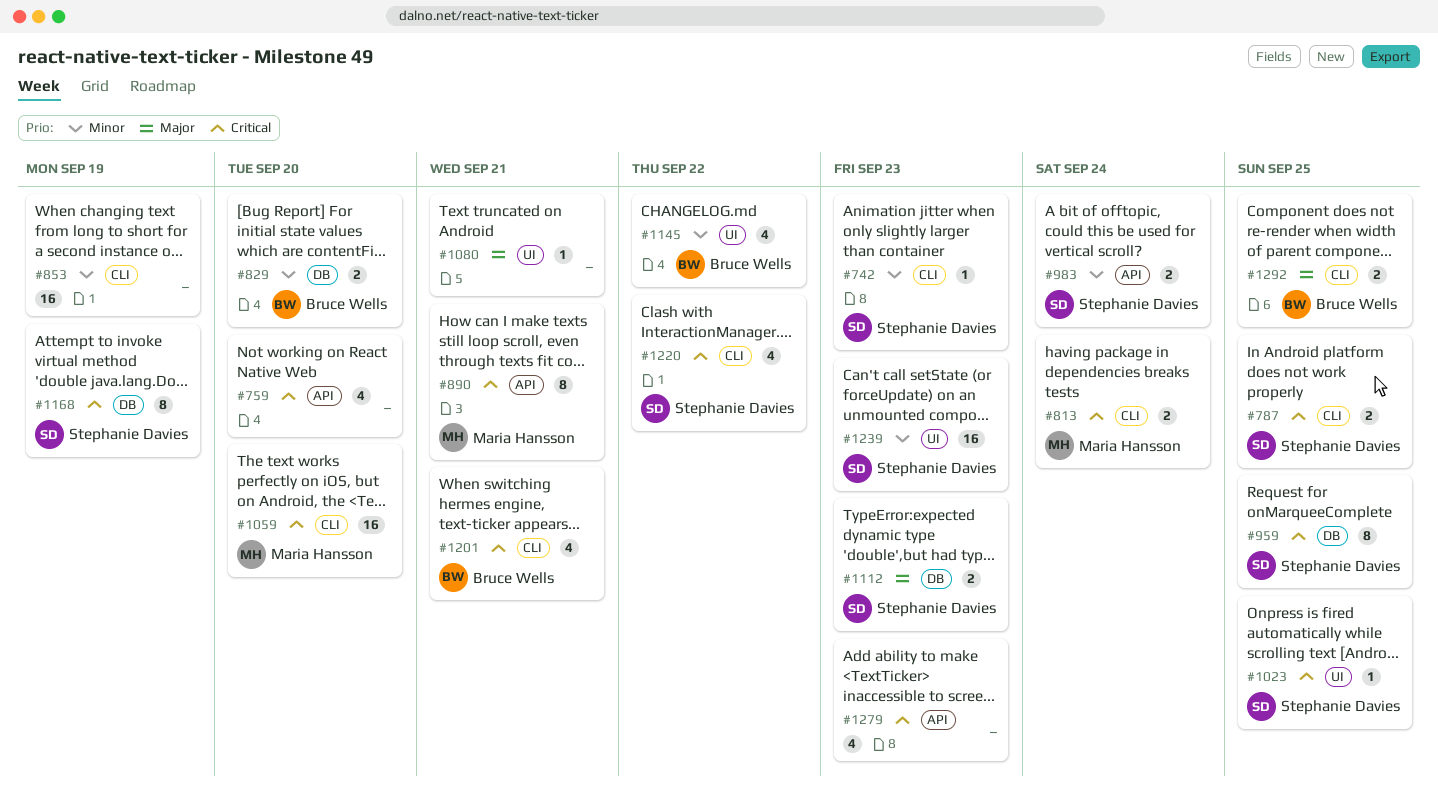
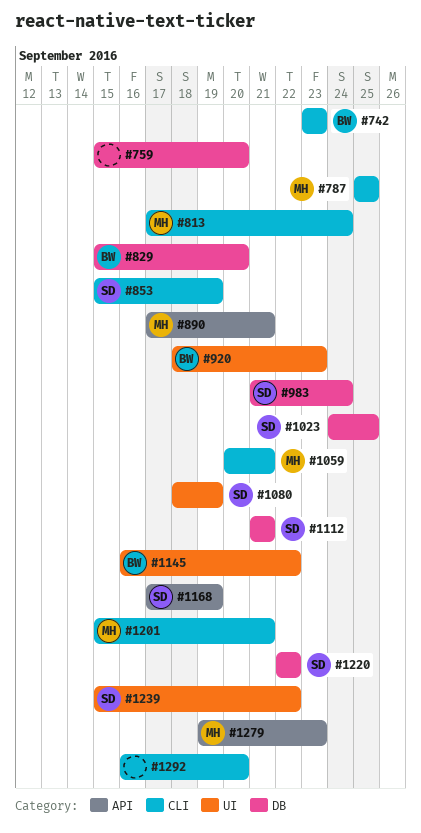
#742, owner: Stephanie Davies -> Bruce Wells
#759, label: API -> DB
#787, owner: Stephanie Davies -> Maria Hansson
#853, owner: none -> Stephanie Davies
#920: none -> present
#959: present -> none
#983, label: API -> DB
#1023, label: UI -> DB
#1059, due: Sep 20 -> Sep 21
#1080, owner: none -> Stephanie Davies
#1080, due: Sep 21 -> Sep 19
#1112, due: Sep 23 -> Sep 21
#1168, label: DB -> API
#1201, owner: Bruce Wells -> Maria Hansson
#1220, label: CLI -> DB
#1239, due: Sep 23 -> Sep 22
#1279, owner: none -> Maria Hansson
#1292, owner: Bruce Wells -> none
#1292, due: Sep 25 -> Sep 20

